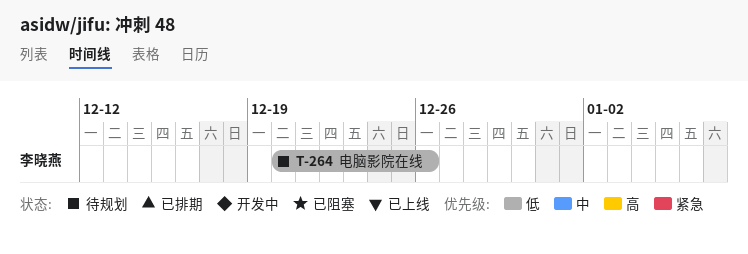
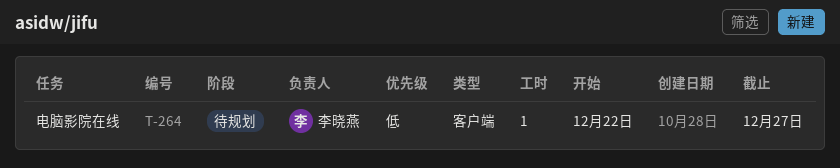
T-264, start: Dec 20 -> Dec 22
T-264, due: Dec 26 -> Dec 27

